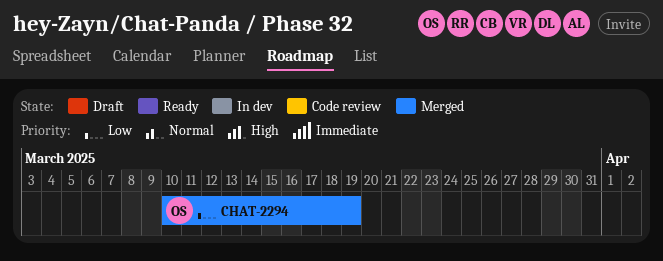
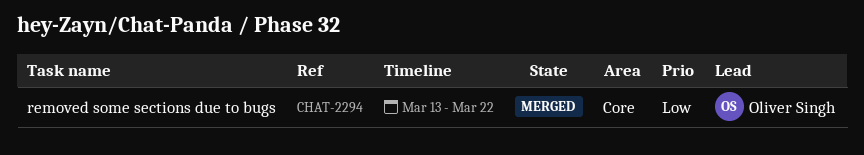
CHAT-2294, start: Mar 10 -> Mar 13
CHAT-2294, due: Mar 19 -> Mar 22

